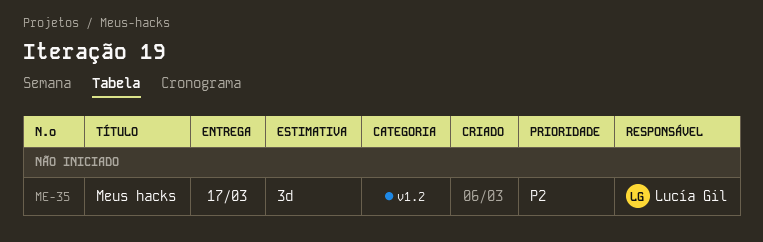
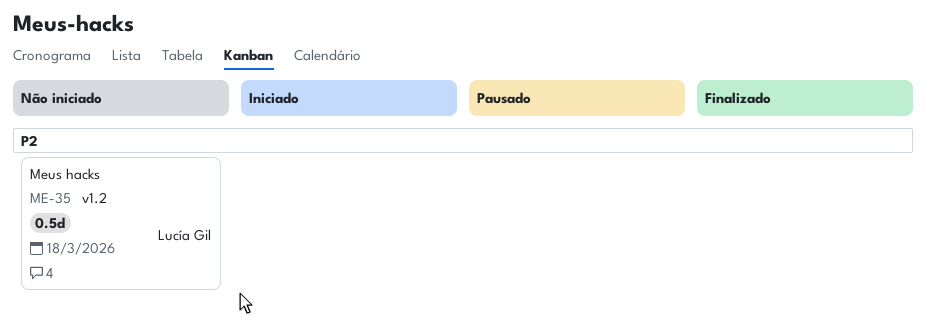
ME-35, estimate: 3d -> 0.5d
ME-35, due: Mar 17 -> Mar 18

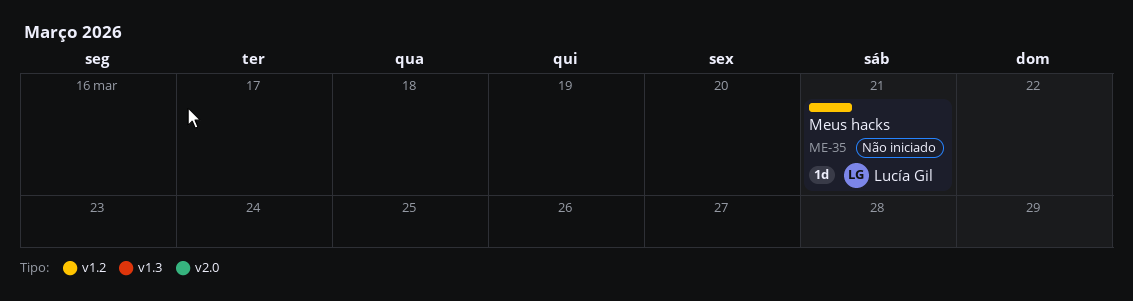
ME-35, estimate: 0.5d -> 1d
ME-35, due: Mar 18 -> Mar 21

